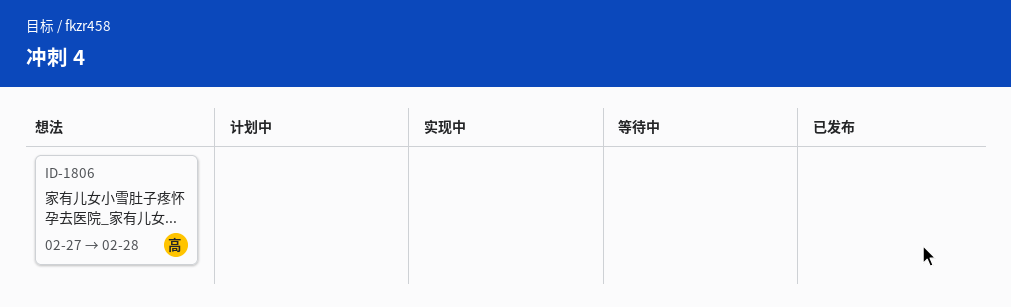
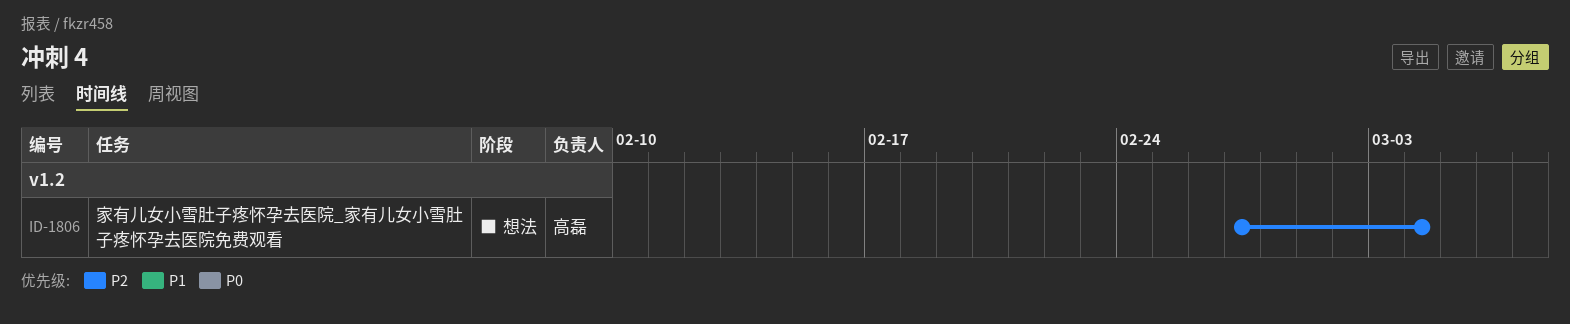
ID-1806, due: Feb 28 -> Mar 4

